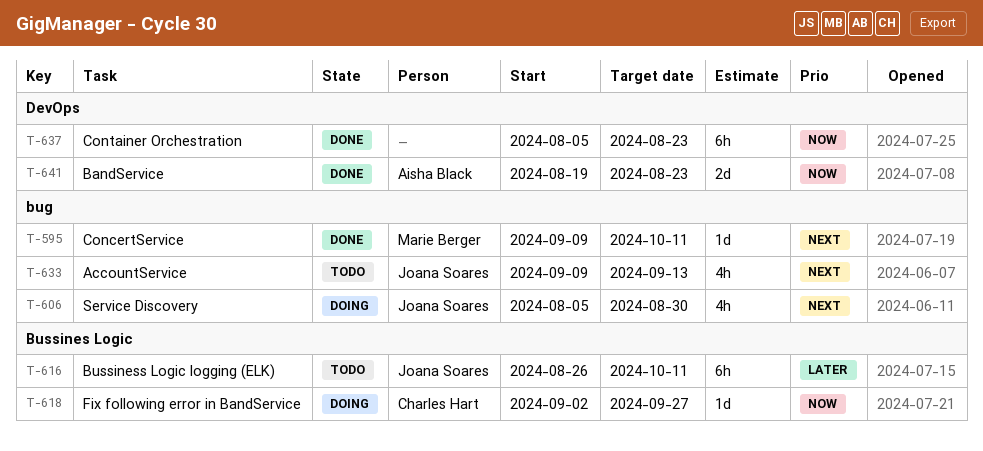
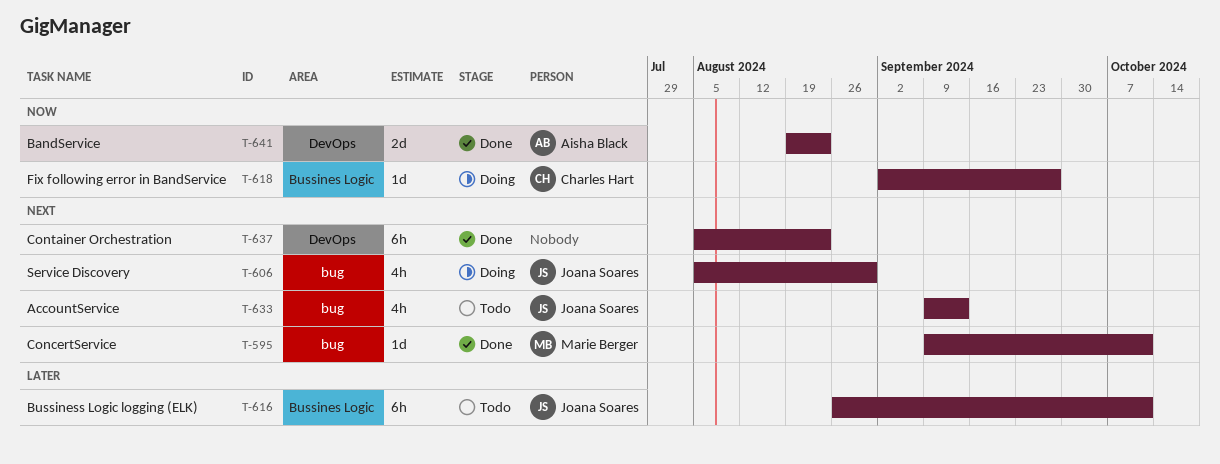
T-637, priority: Now -> Next

